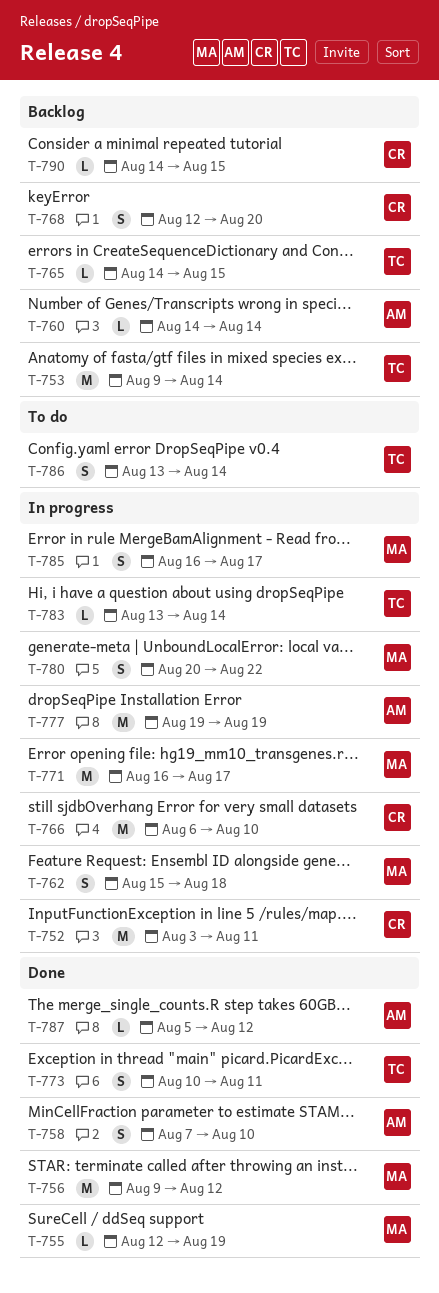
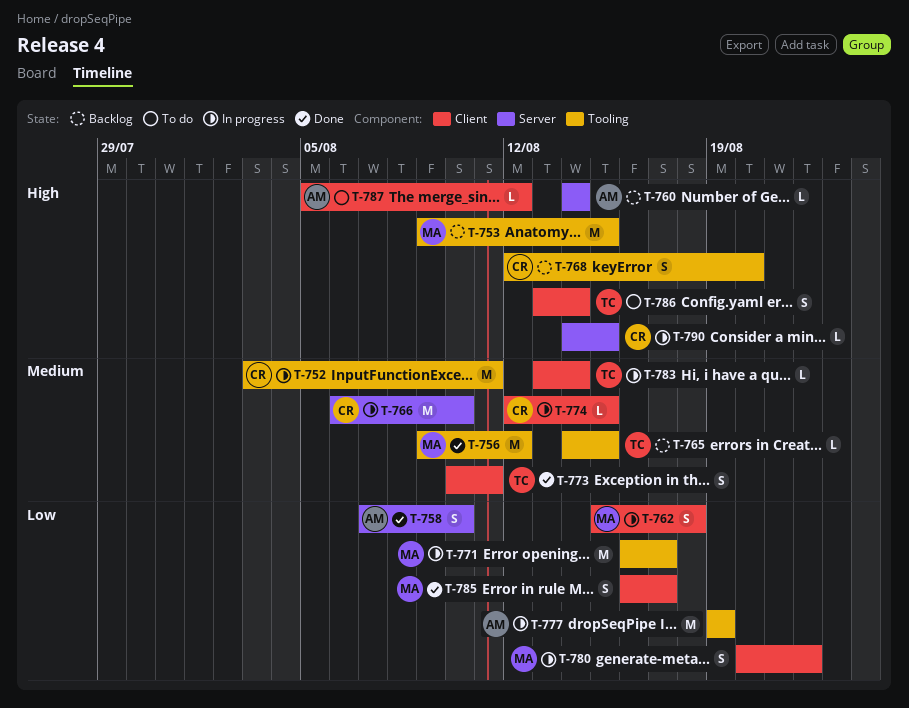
T-753, owner: TC -> MA
T-753, due: Aug 14 -> Aug 15
T-755: present -> none
T-774: none -> present
T-785, status: In progress -> Done
T-787, status: Done -> To do
T-790, status: Backlog -> In progress

